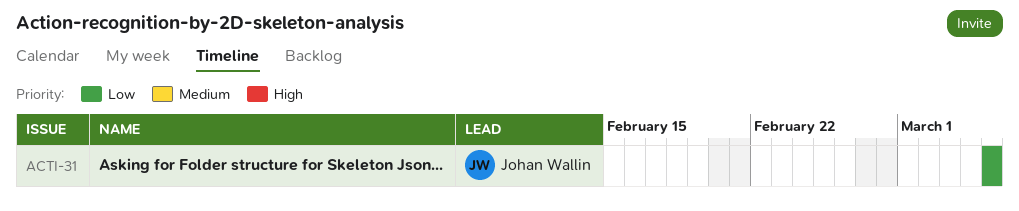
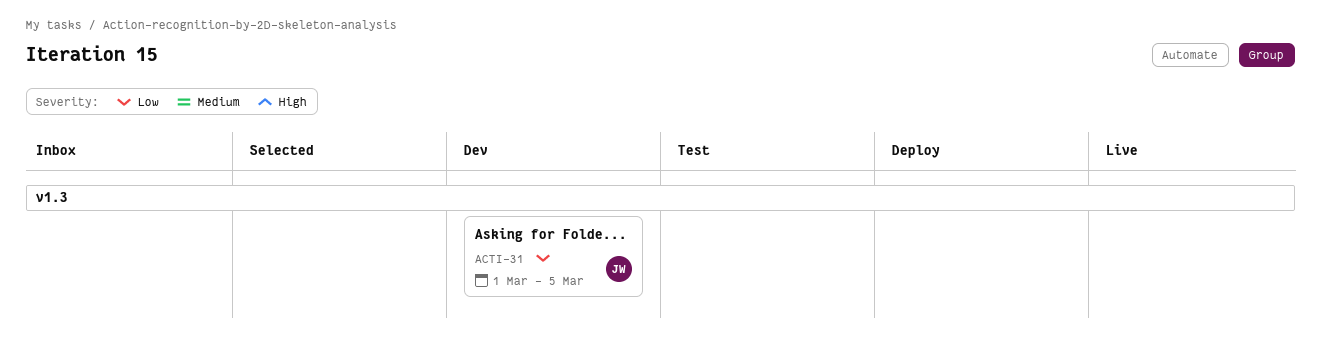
ACTI-31, start: Mar 5 -> Mar 1

